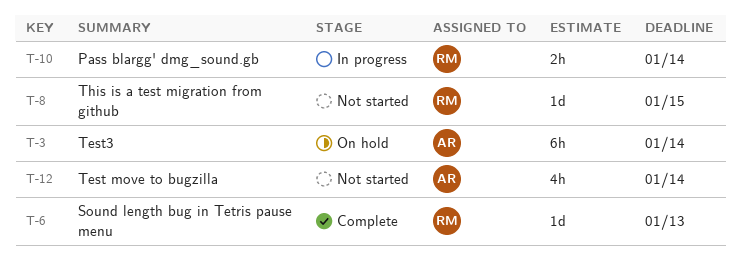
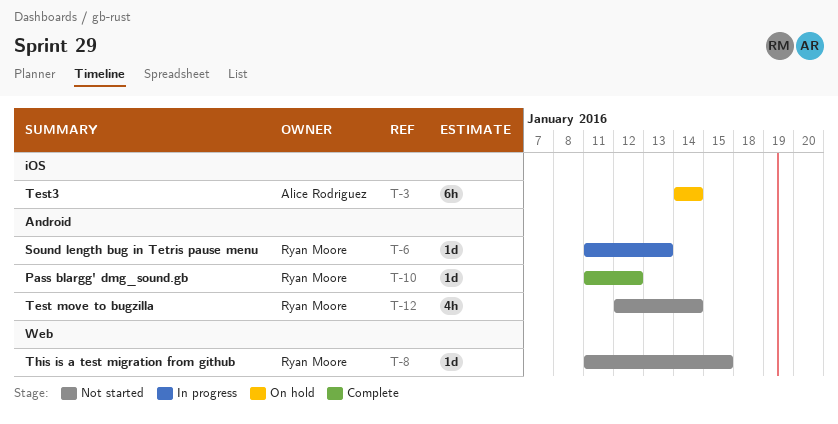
T-6, status: Complete -> In progress
T-10, status: In progress -> Complete
T-10, estimate: 2h -> 1d
T-10, due: Jan 14 -> Jan 12
T-12, owner: Alice Rodriguez -> Ryan Moore

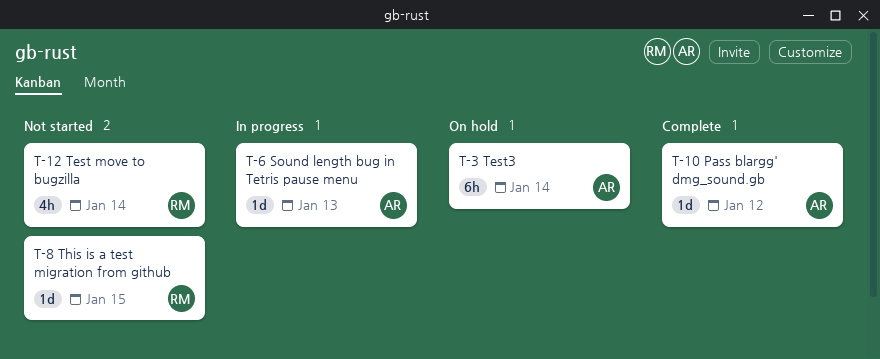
T-6, owner: Ryan Moore -> Alice Rodriguez
T-10, owner: Ryan Moore -> Alice Rodriguez

